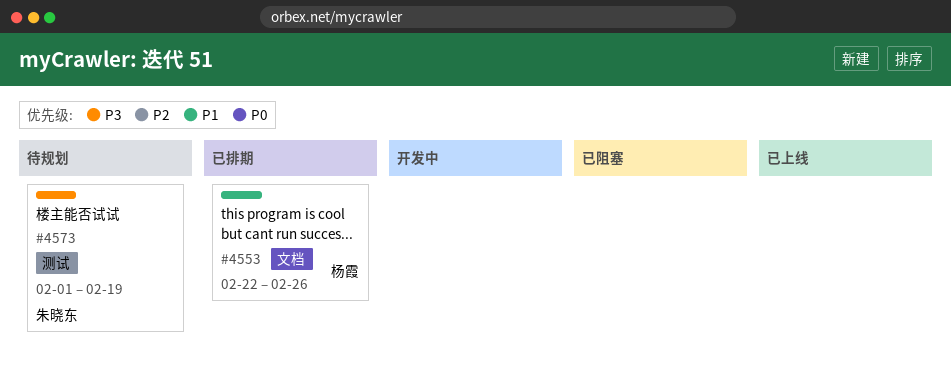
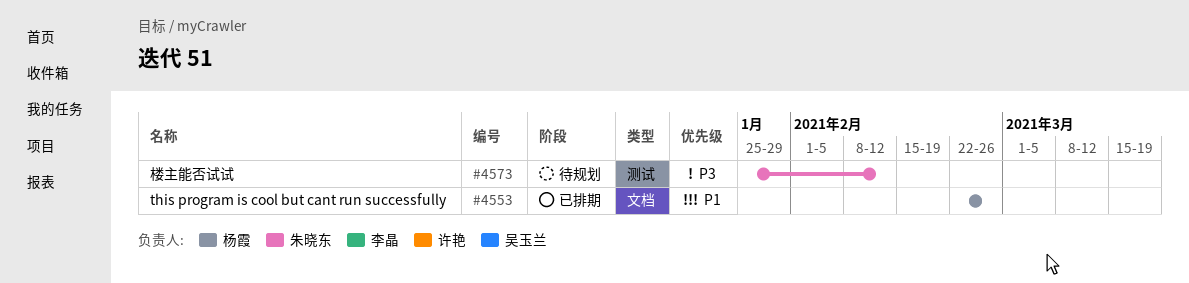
#4573, start: Feb 1 -> Jan 25
#4573, due: Feb 19 -> Feb 12

